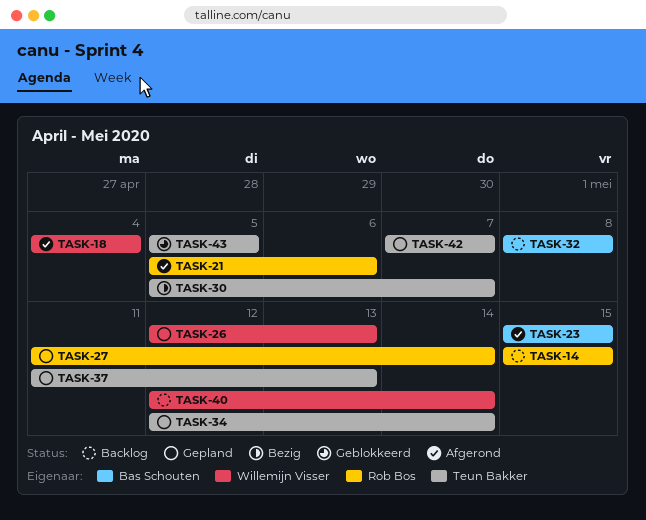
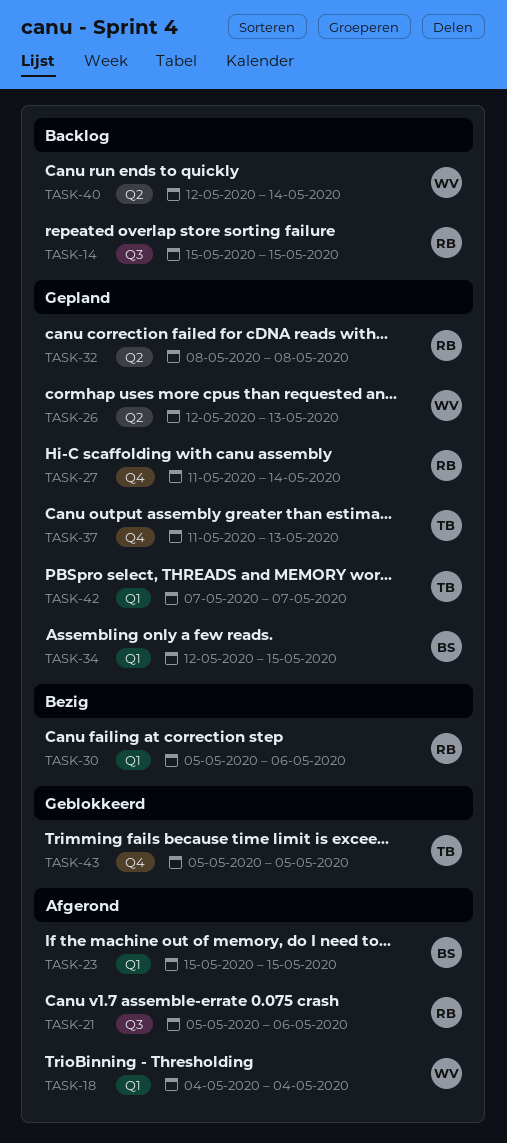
TASK-30, owner: Teun Bakker -> Rob Bos
TASK-30, due: May 7 -> May 6
TASK-32, status: Backlog -> Gepland
TASK-32, owner: Bas Schouten -> Rob Bos
TASK-34, owner: Teun Bakker -> Bas Schouten
TASK-34, due: May 14 -> May 15

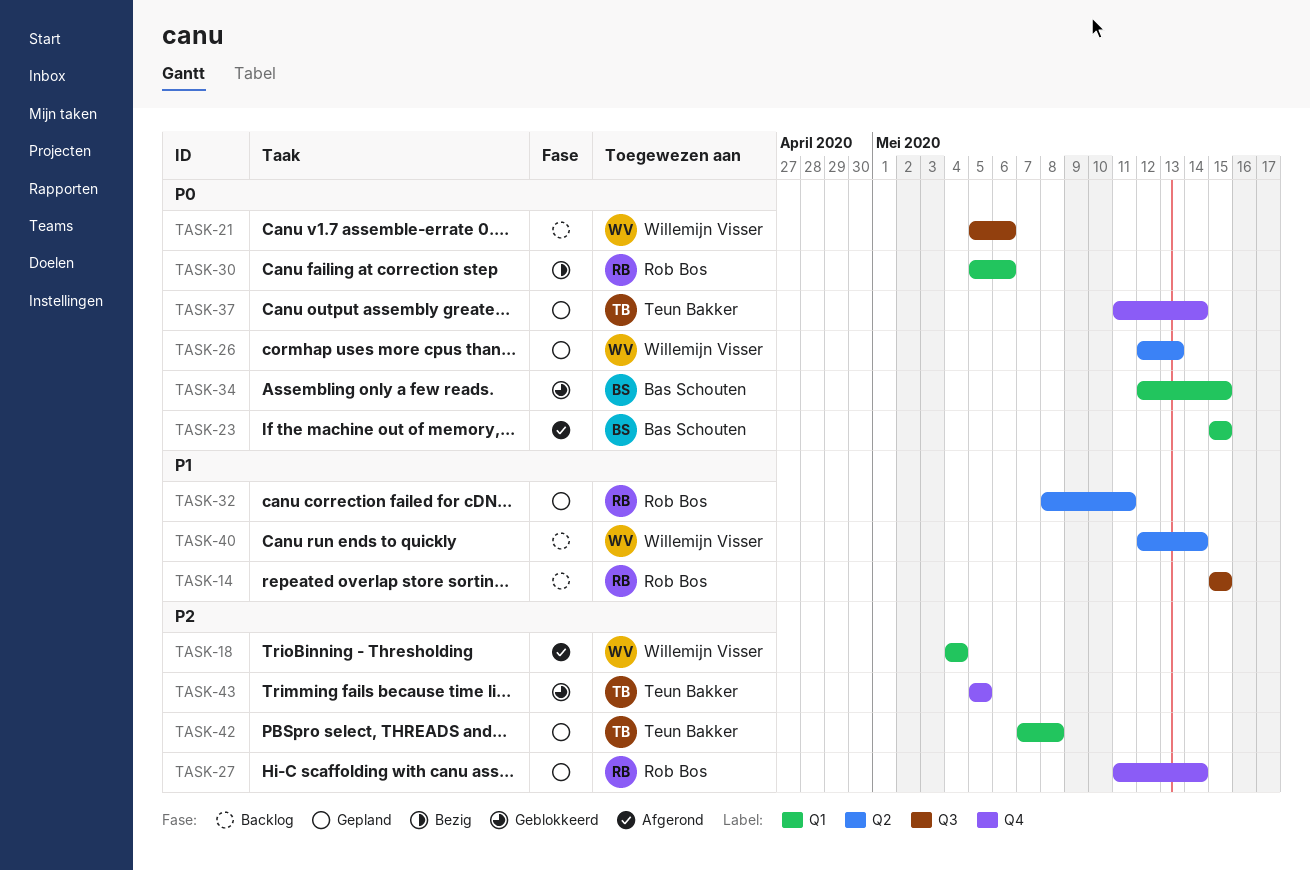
TASK-21, status: Afgerond -> Backlog
TASK-21, owner: Rob Bos -> Willemijn Visser
TASK-32, due: May 8 -> May 11
TASK-34, status: Gepland -> Geblokkeerd
TASK-37, due: May 13 -> May 14
TASK-42, due: May 7 -> May 8

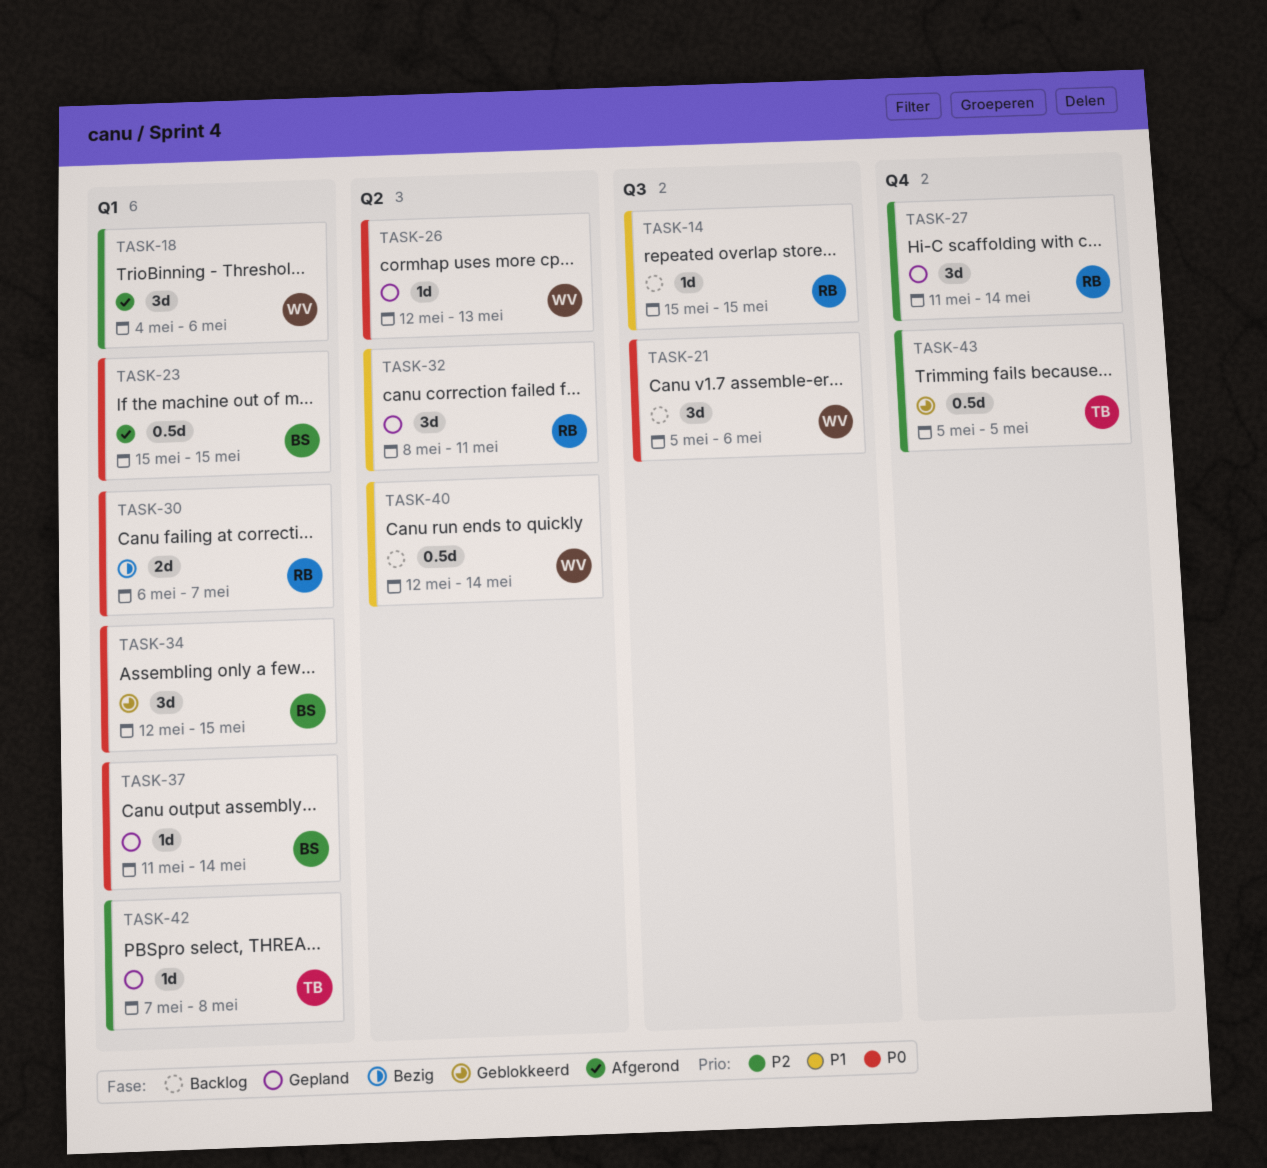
TASK-18, due: May 4 -> May 6
TASK-30, start: May 5 -> May 6
TASK-30, due: May 6 -> May 7
TASK-37, owner: Teun Bakker -> Bas Schouten
TASK-37, label: Q4 -> Q1

